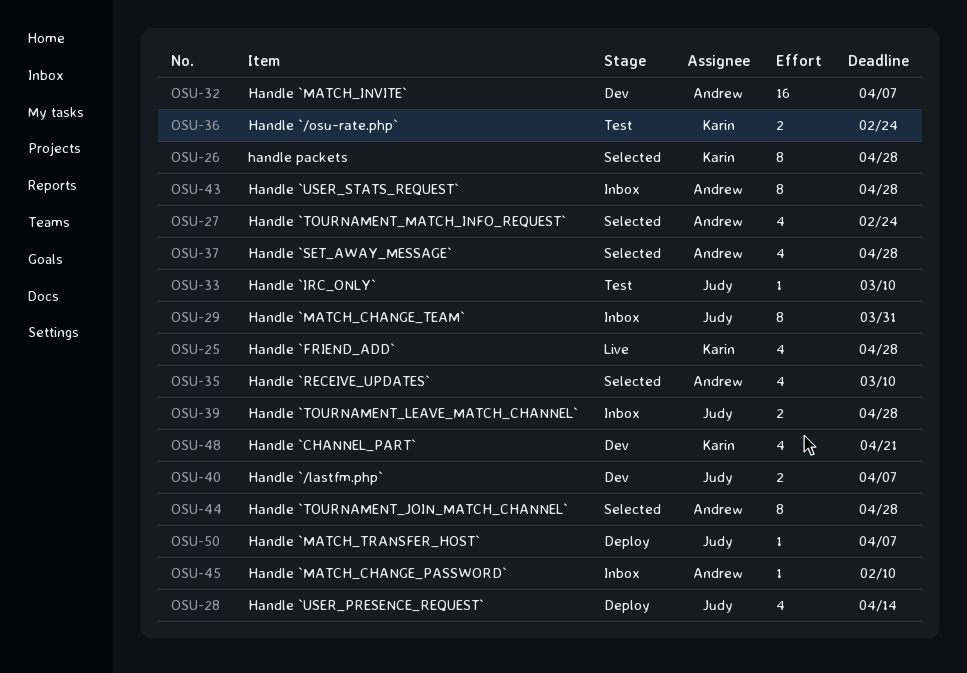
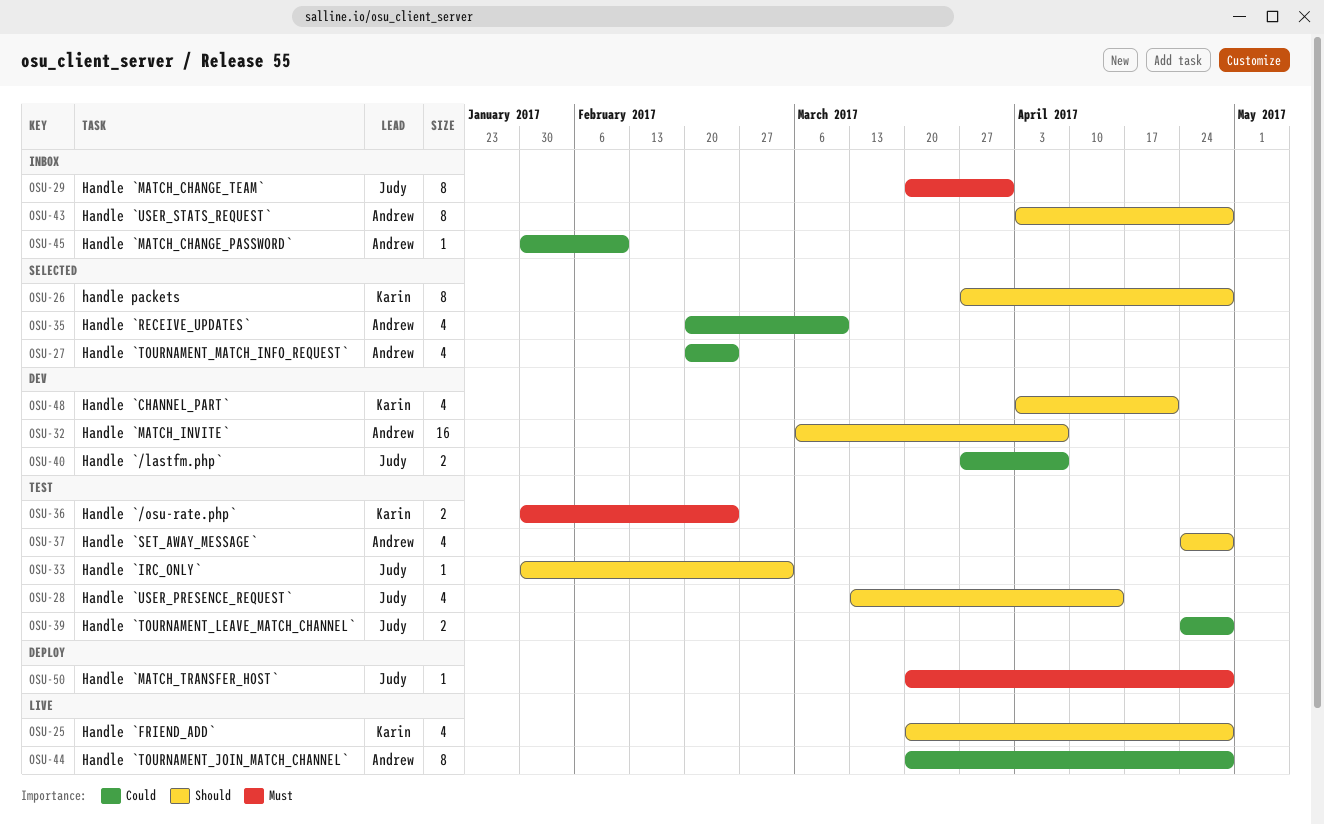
OSU-28, status: Deploy -> Test
OSU-33, due: Mar 10 -> Mar 3
OSU-37, status: Selected -> Test
OSU-39, status: Inbox -> Test
OSU-44, status: Selected -> Live
OSU-50, due: Apr 7 -> Apr 28

